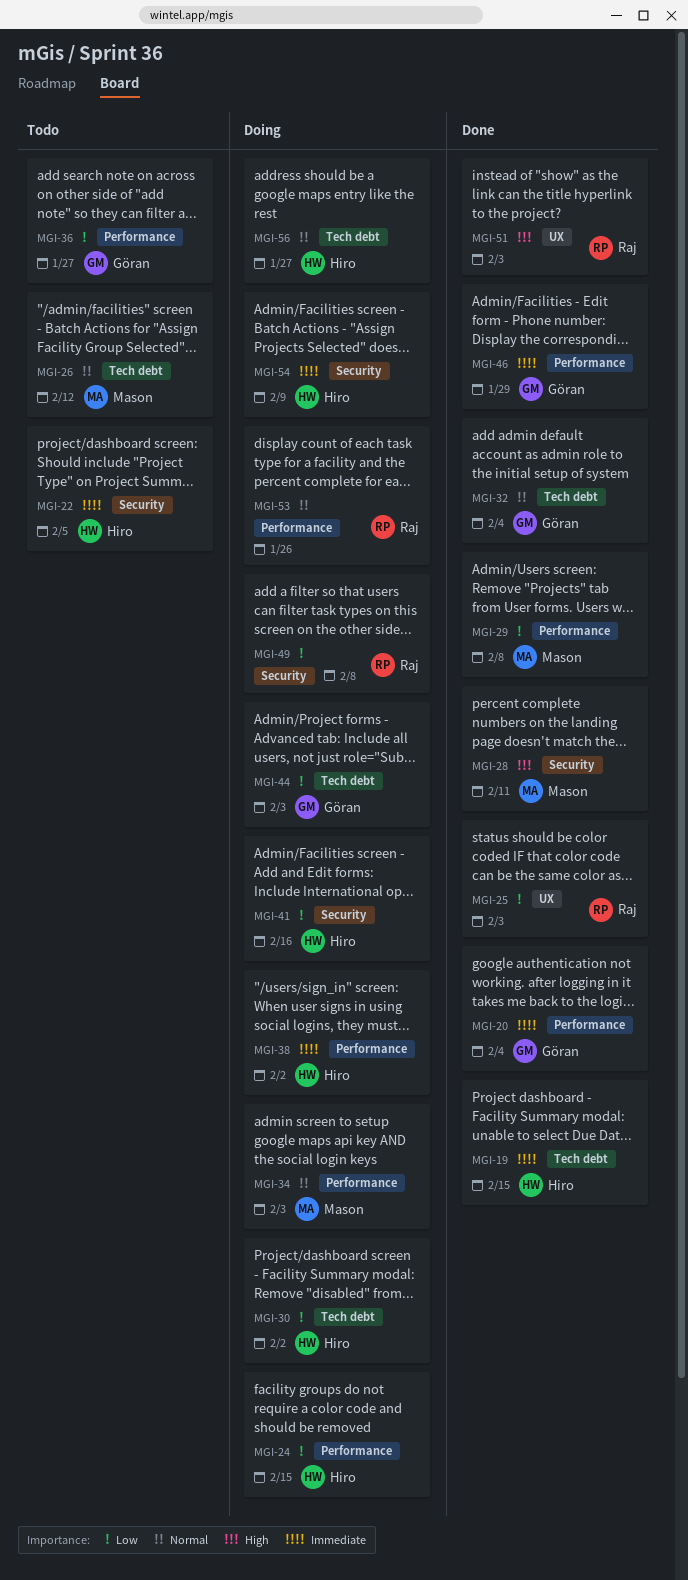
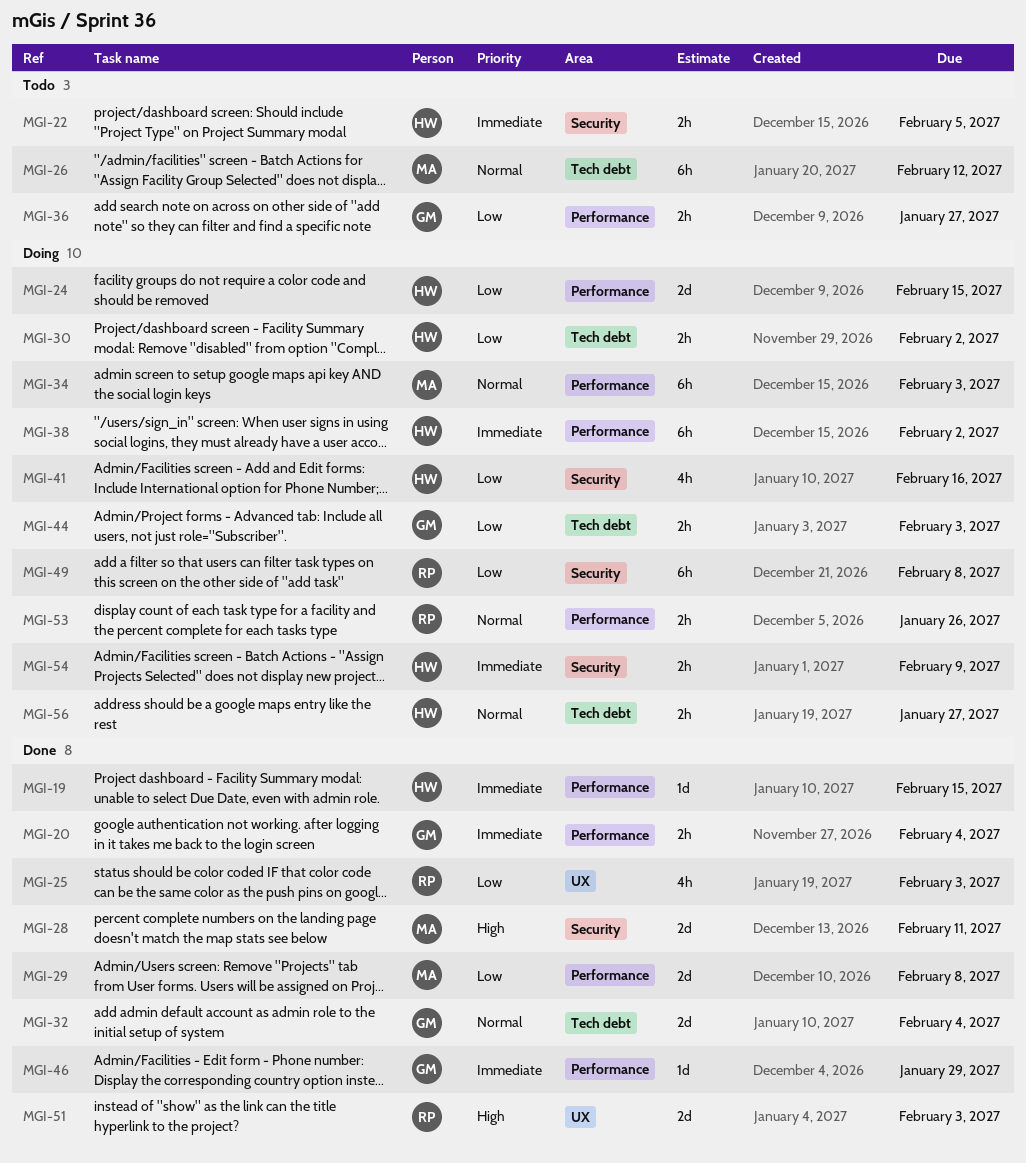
MGI-19, label: Tech debt -> Performance

